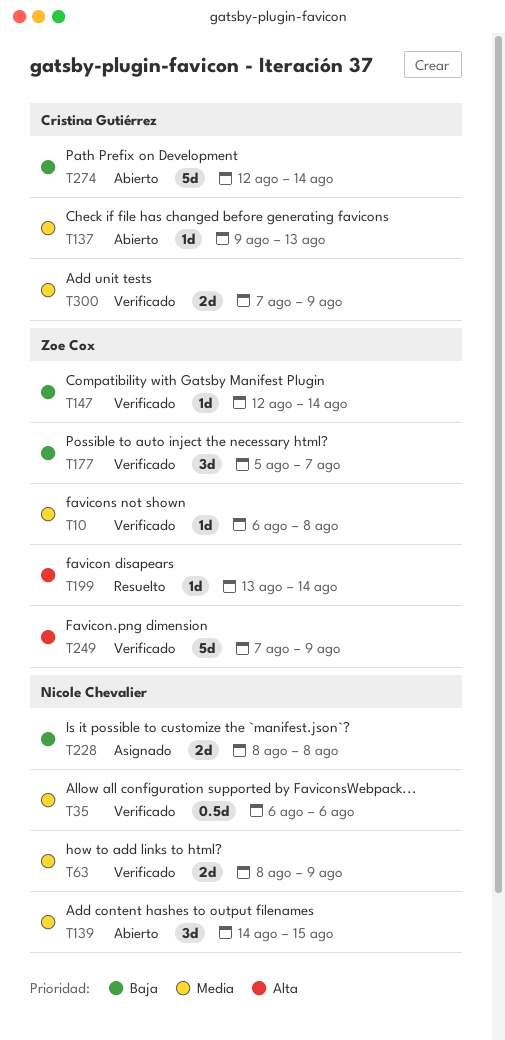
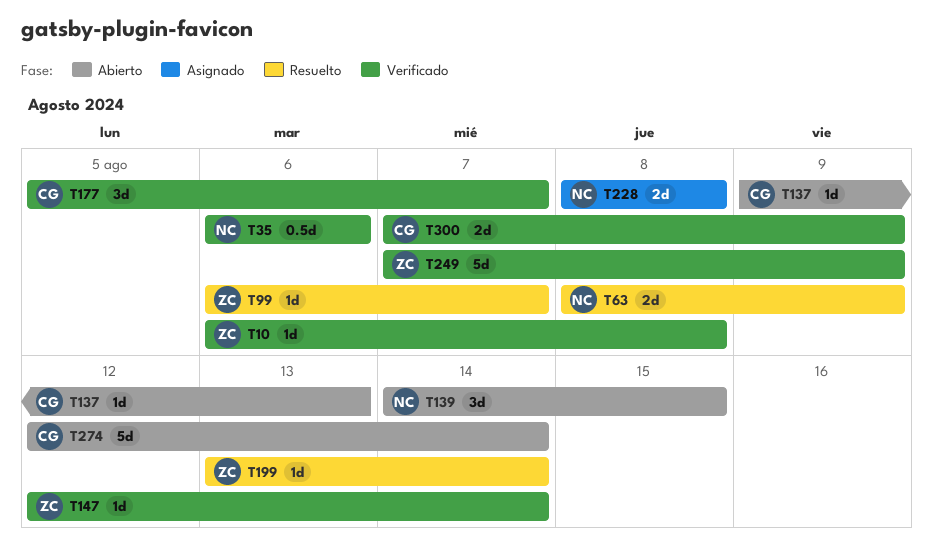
T63, status: Verificado -> Resuelto
T99: none -> present
T177, owner: Zoe Cox -> Cristina Gutiérrez

